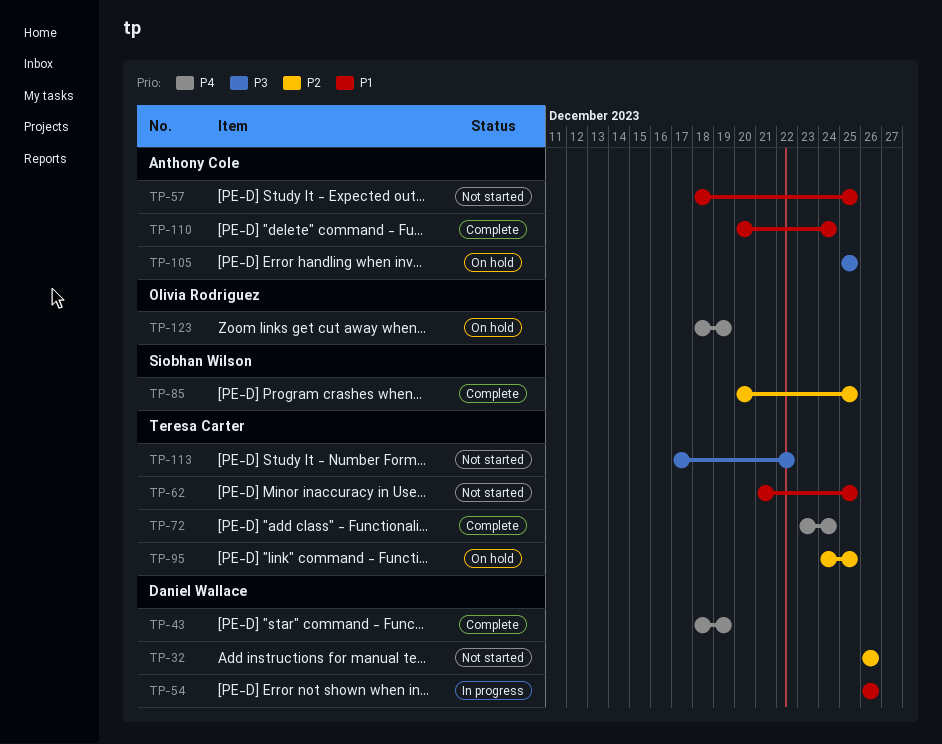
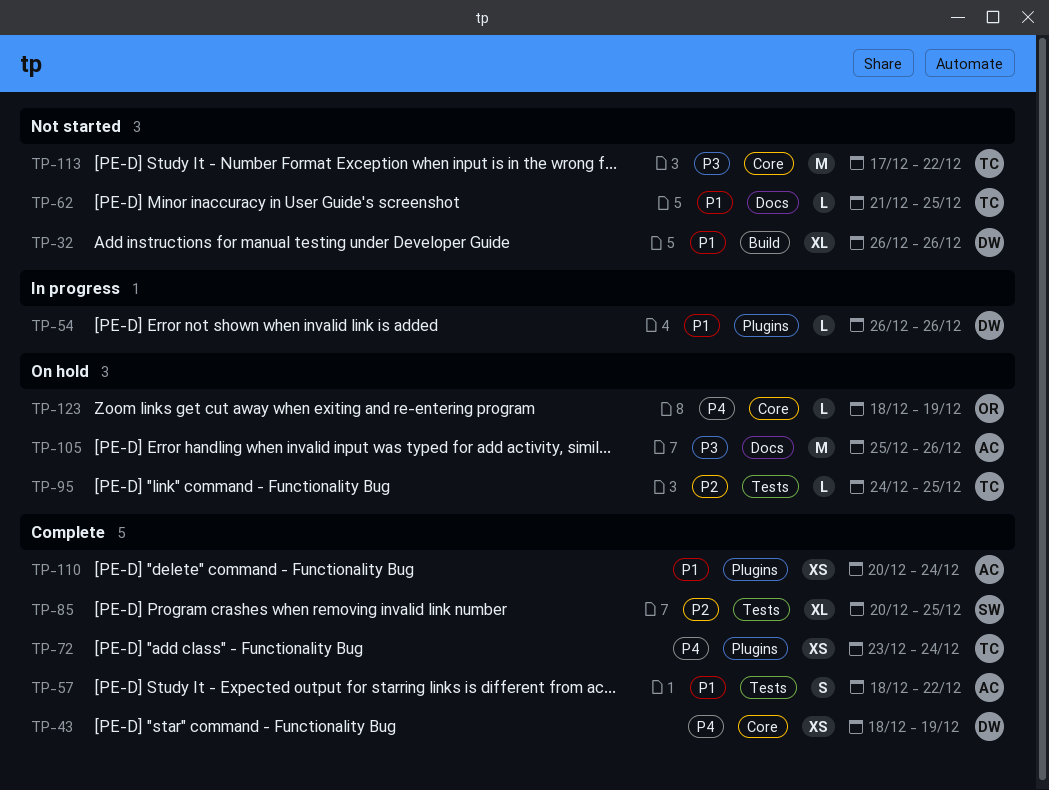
TP-32, priority: P2 -> P1
TP-57, status: Not started -> Complete
TP-57, due: Dec 25 -> Dec 22
TP-105, due: Dec 25 -> Dec 26

